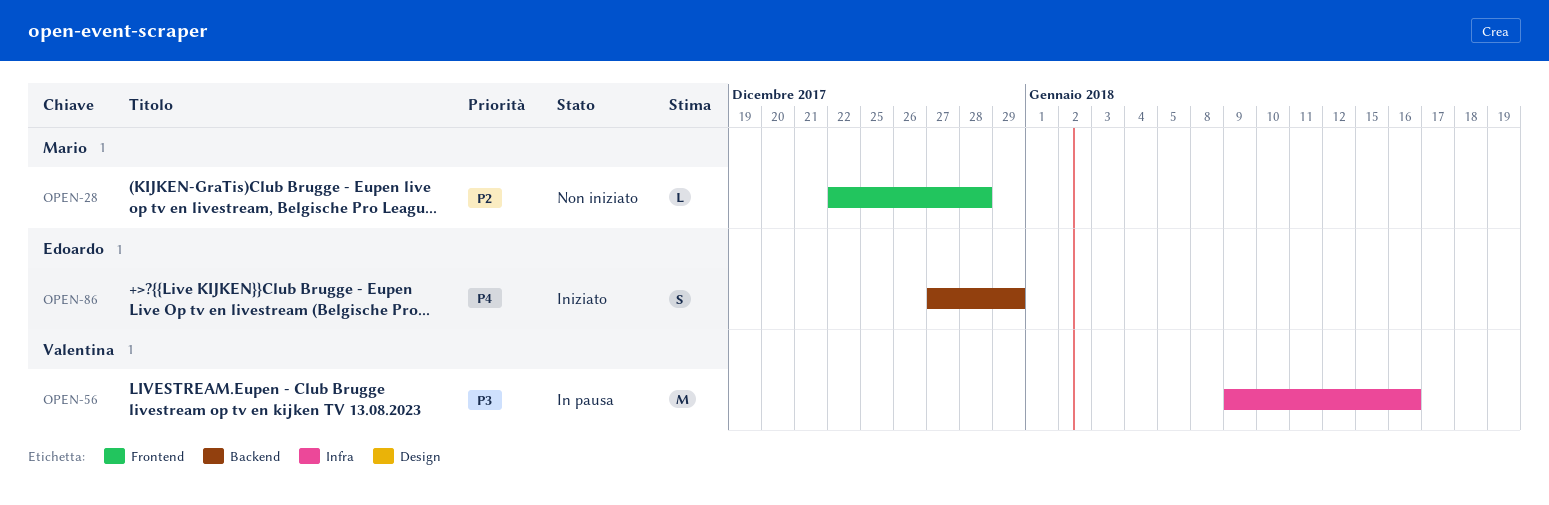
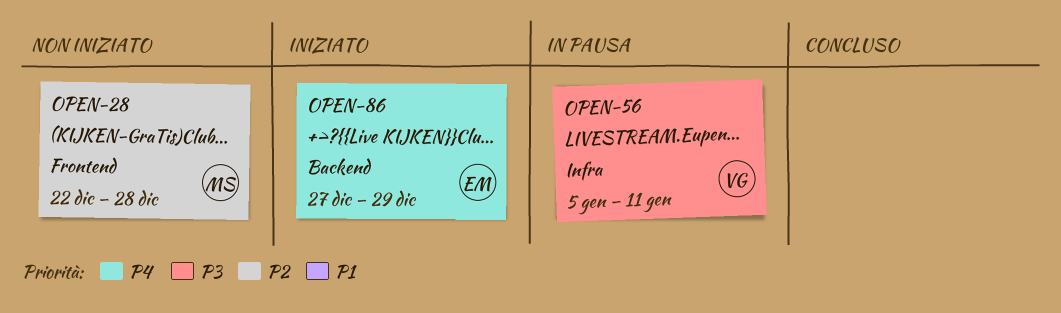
OPEN-56, start: Jan 9 -> Jan 5
OPEN-56, due: Jan 16 -> Jan 11

